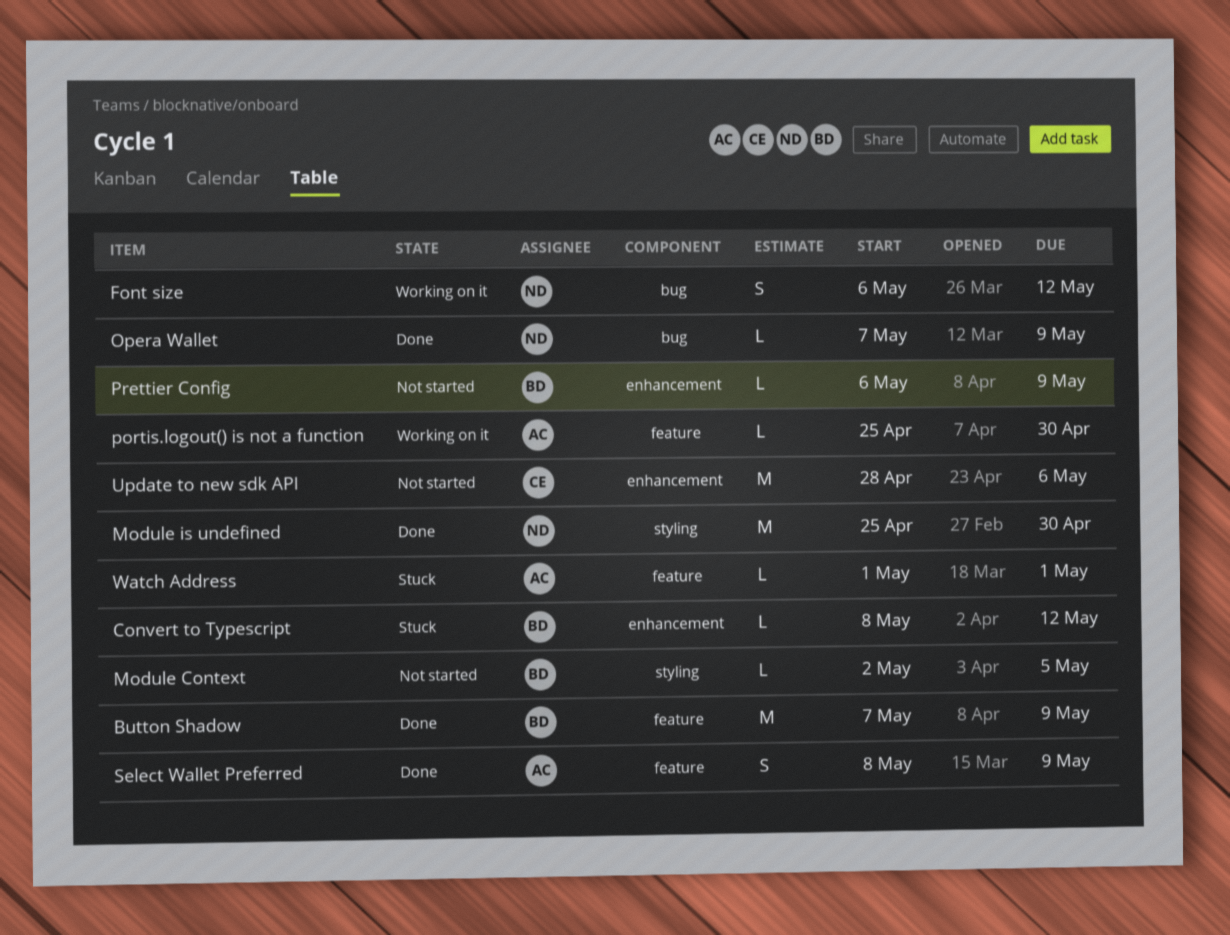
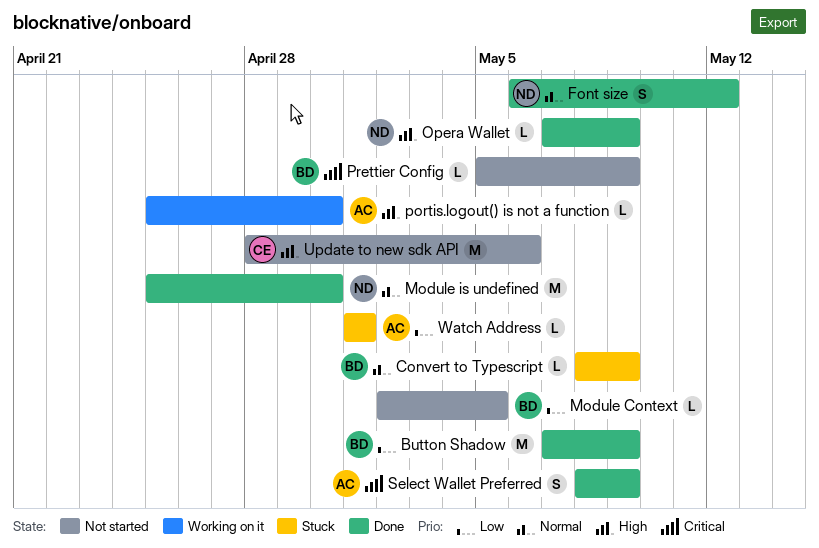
Convert to Typescript, due: May 12 -> May 9
Font size, status: Working on it -> Done
Prettier Config, start: May 6 -> May 5

